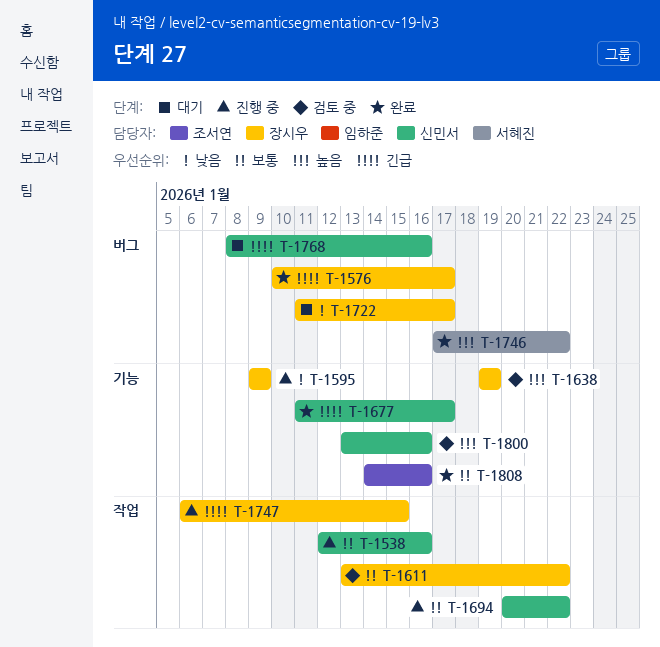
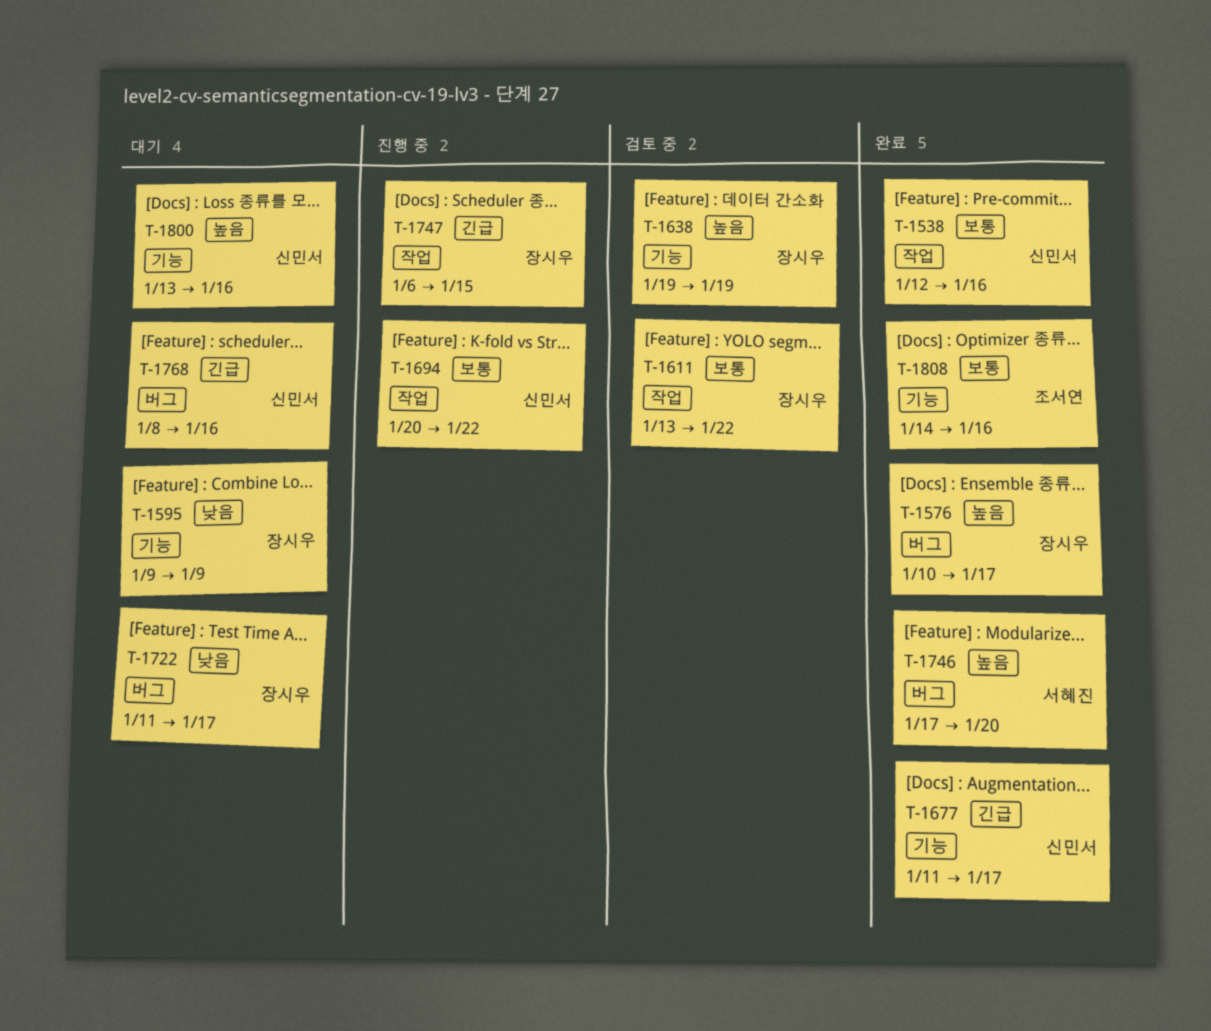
T-1538, status: 진행 중 -> 완료
T-1576, priority: 긴급 -> 높음
T-1595, status: 진행 중 -> 대기
T-1746, due: Jan 22 -> Jan 20
T-1800, status: 검토 중 -> 대기

